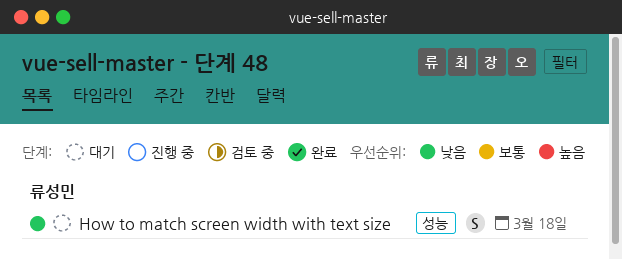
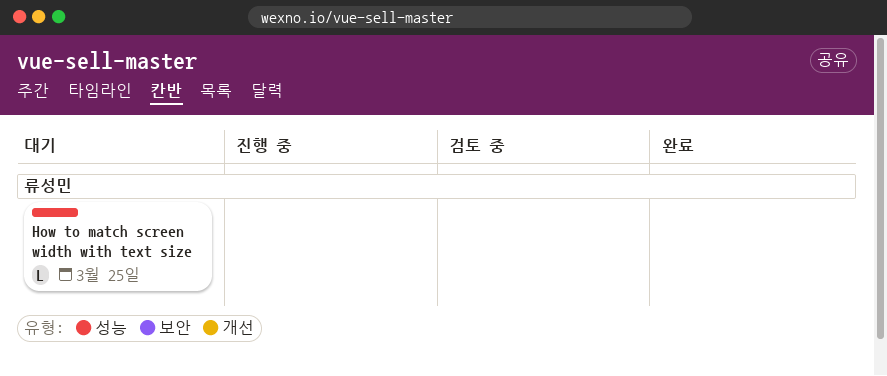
How to match screen width with text size, estimate: S -> L
How to match screen width with text size, due: Mar 18 -> Mar 25

